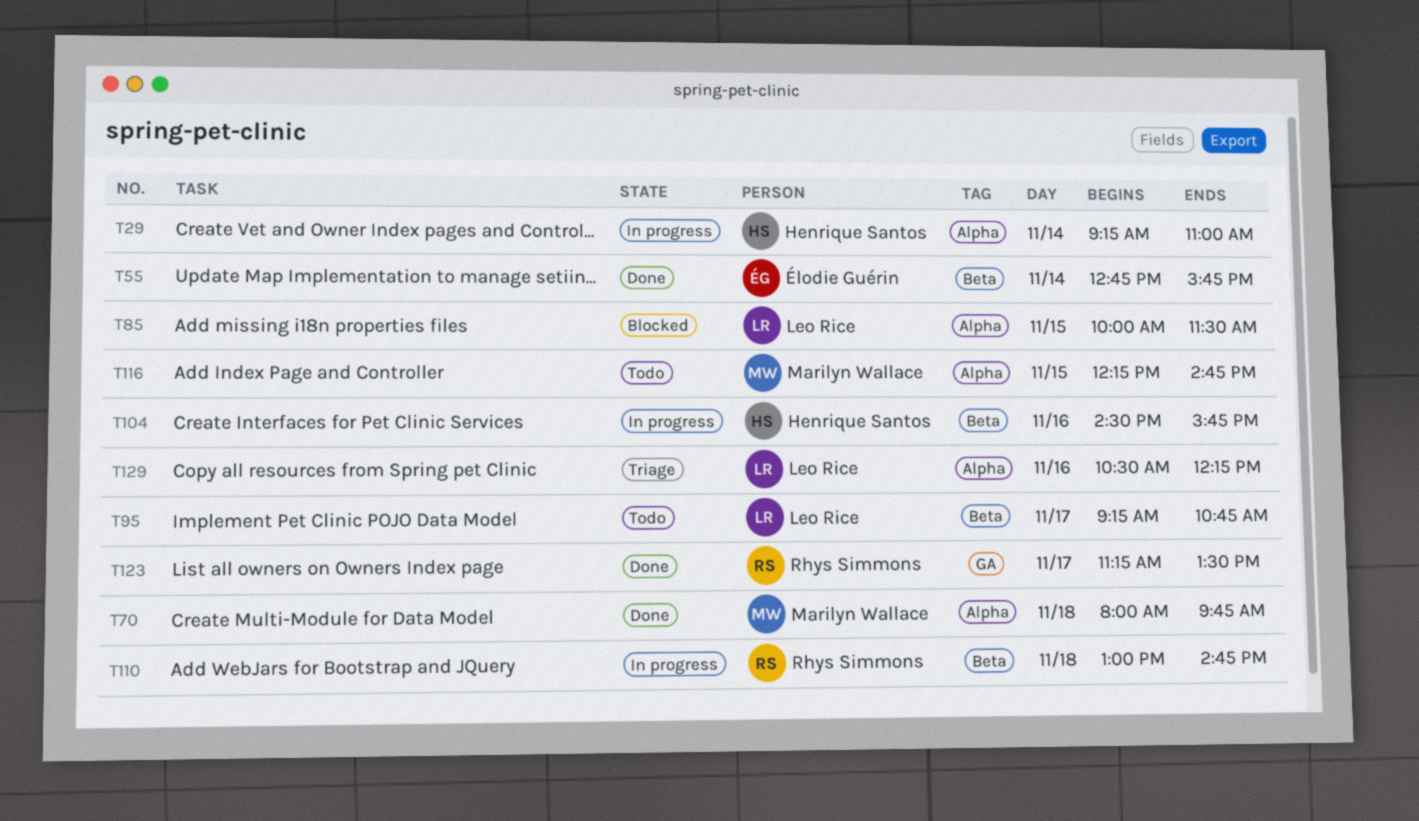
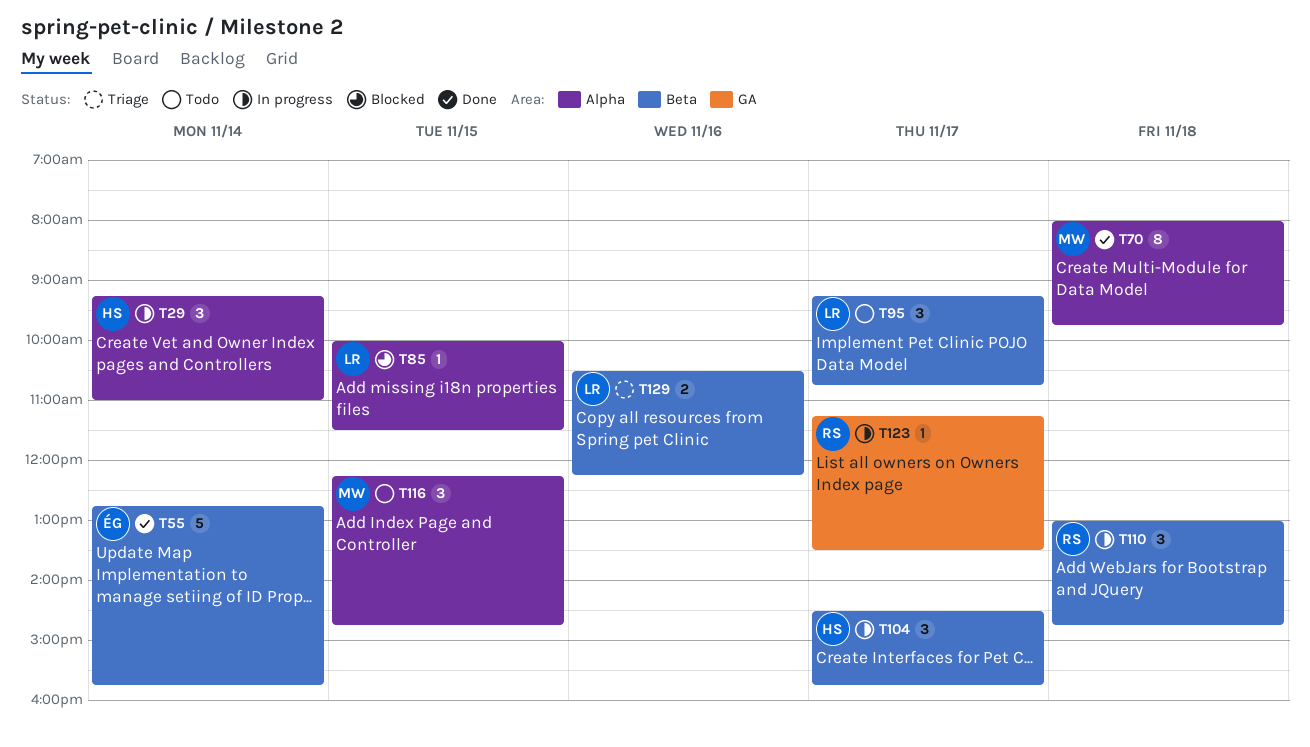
T104, day: Nov 16 -> Nov 17
T123, status: Done -> In progress
T129, label: Alpha -> Beta

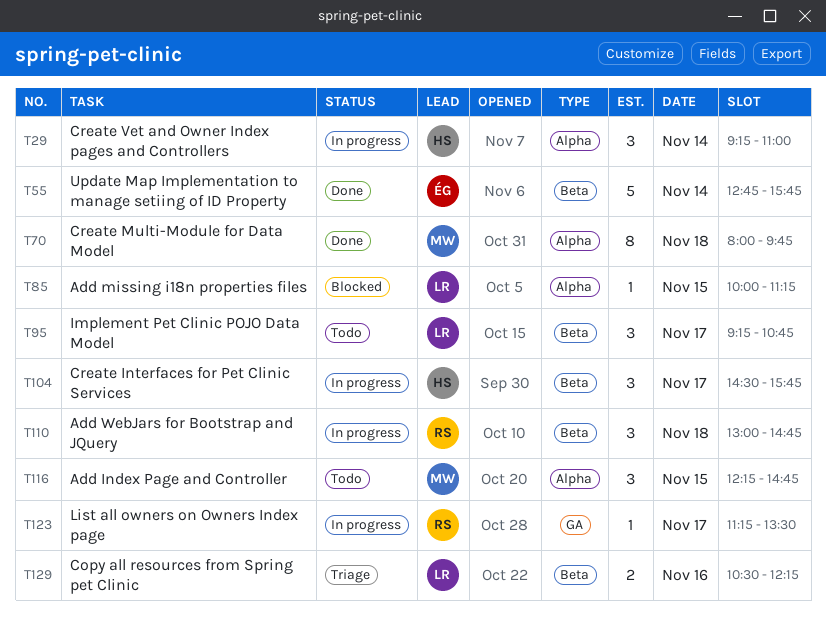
T85, ends: 11:30 -> 11:15

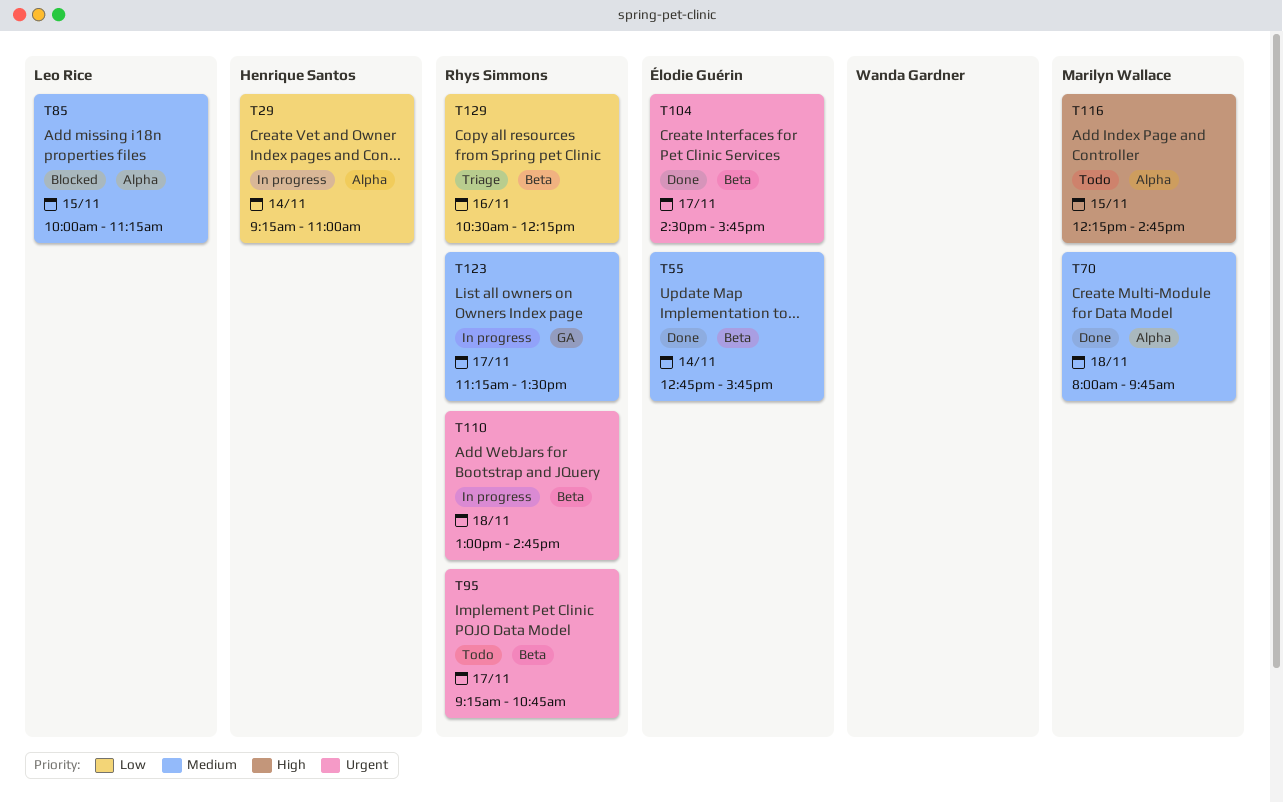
T95, owner: Leo Rice -> Rhys Simmons
T104, status: In progress -> Done
T104, owner: Henrique Santos -> Élodie Guérin
T129, owner: Leo Rice -> Rhys Simmons

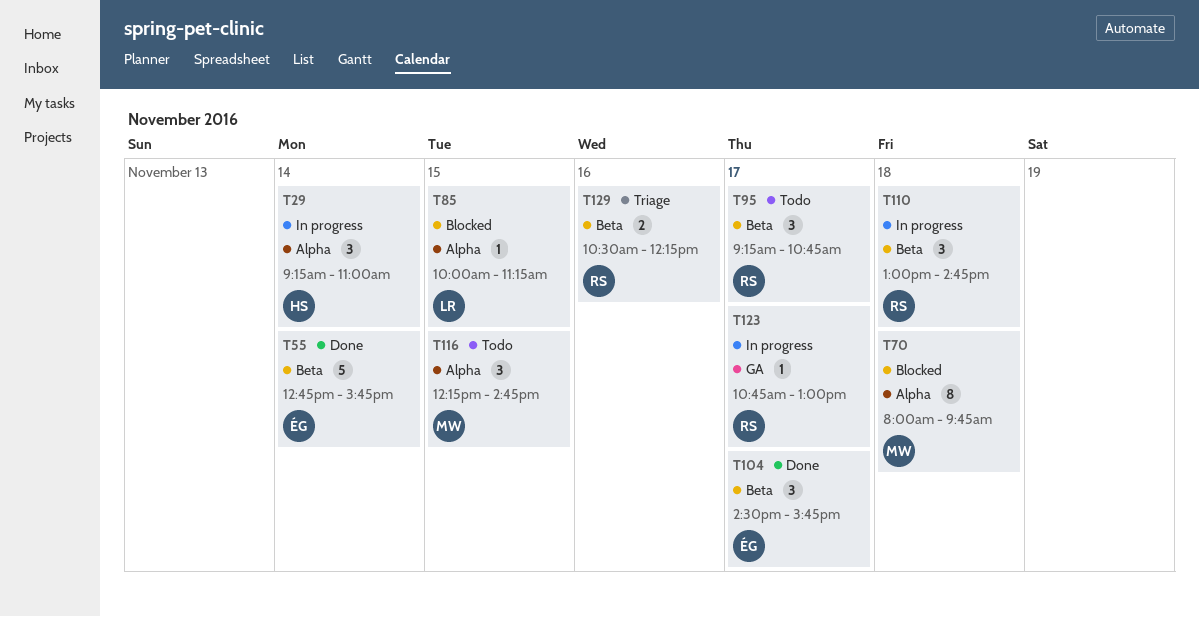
T70, status: Done -> Blocked
T123, begins: 11:15 -> 10:45
T123, ends: 13:30 -> 13:00

